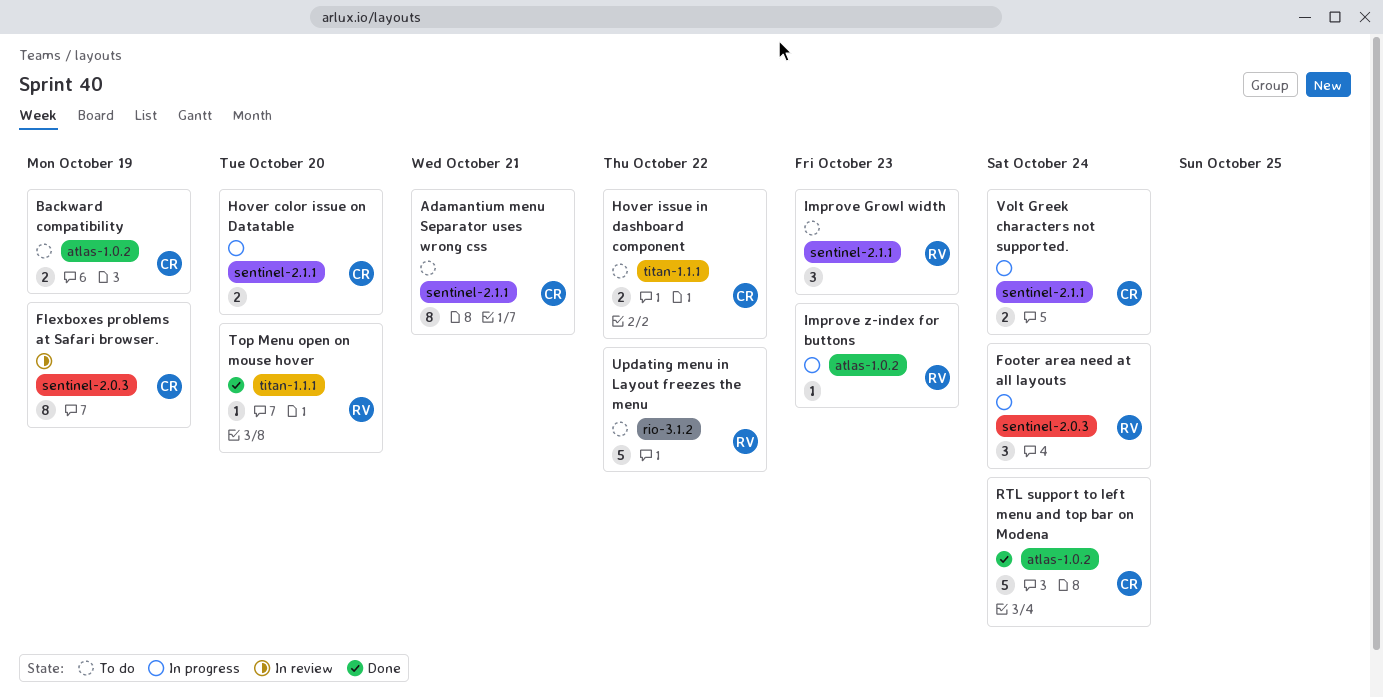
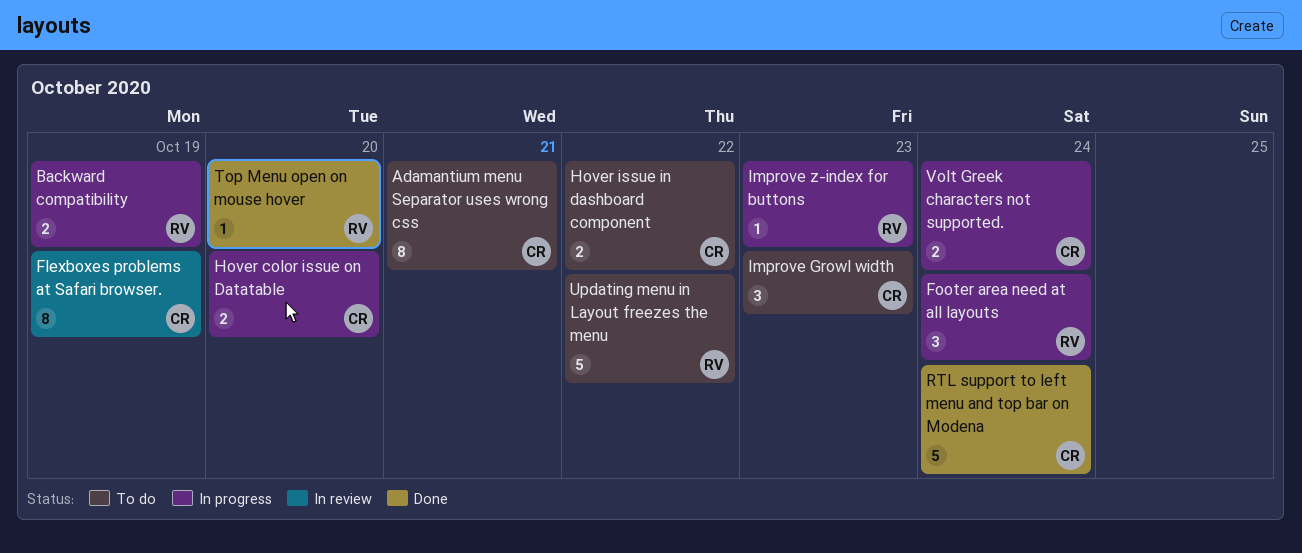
Backward compatibility, status: To do -> In progress
Backward compatibility, owner: CR -> RV
Improve Growl width, owner: RV -> CR

